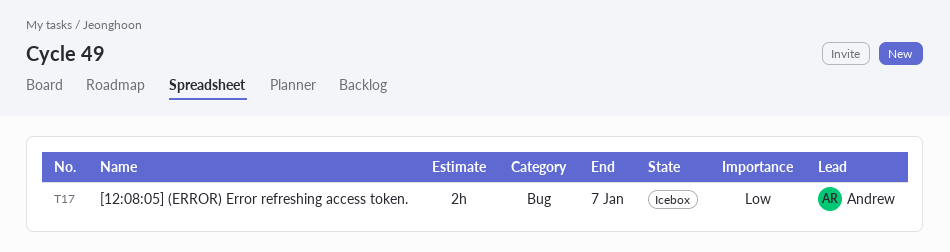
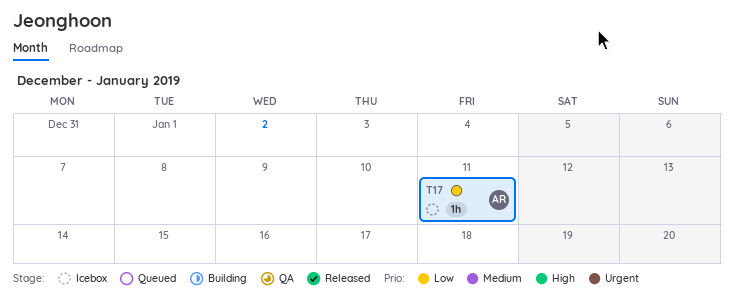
T17, estimate: 2h -> 1h
T17, due: Jan 7 -> Jan 11

